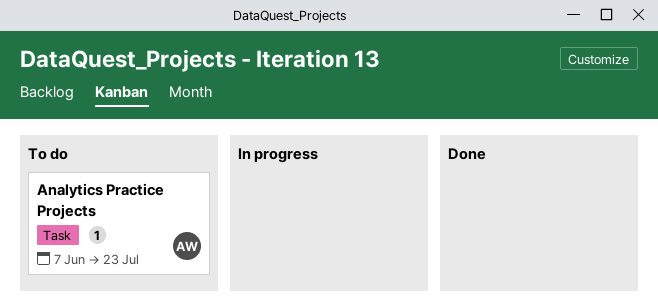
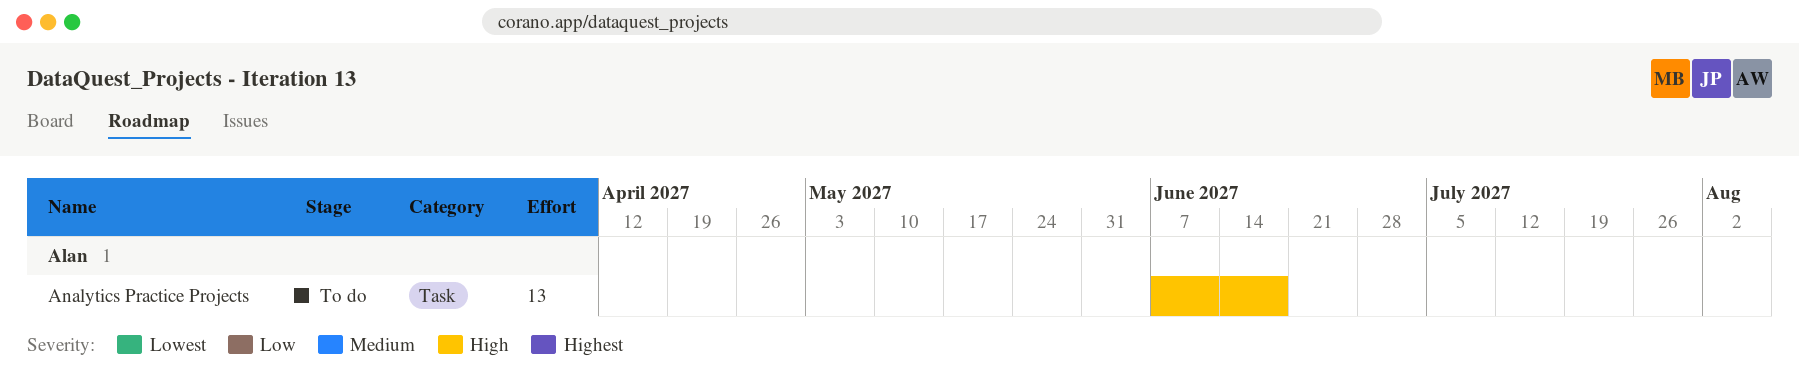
Analytics Practice Projects, estimate: 1 -> 13
Analytics Practice Projects, due: Jul 23 -> Jun 18

